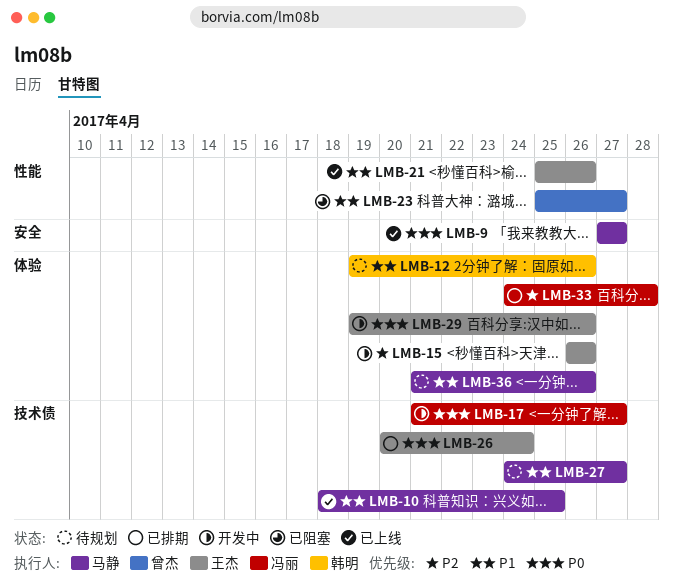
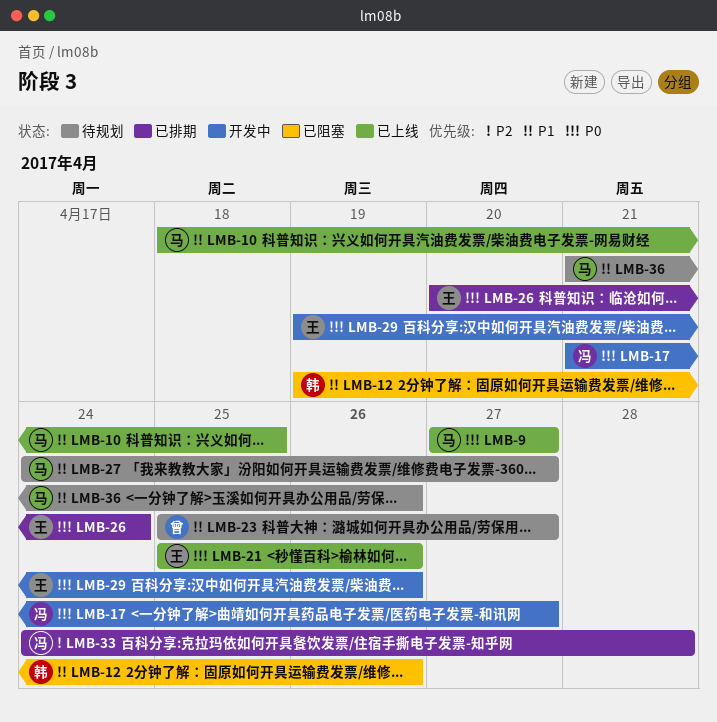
LMB-12, status: 待规划 -> 已阻塞
LMB-15: present -> none
LMB-21, priority: P1 -> P0
LMB-23, status: 已阻塞 -> 待规划

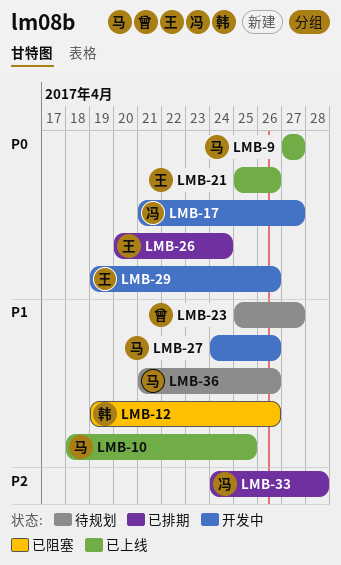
LMB-27, status: 待规划 -> 开发中
LMB-27, due: Apr 27 -> Apr 26

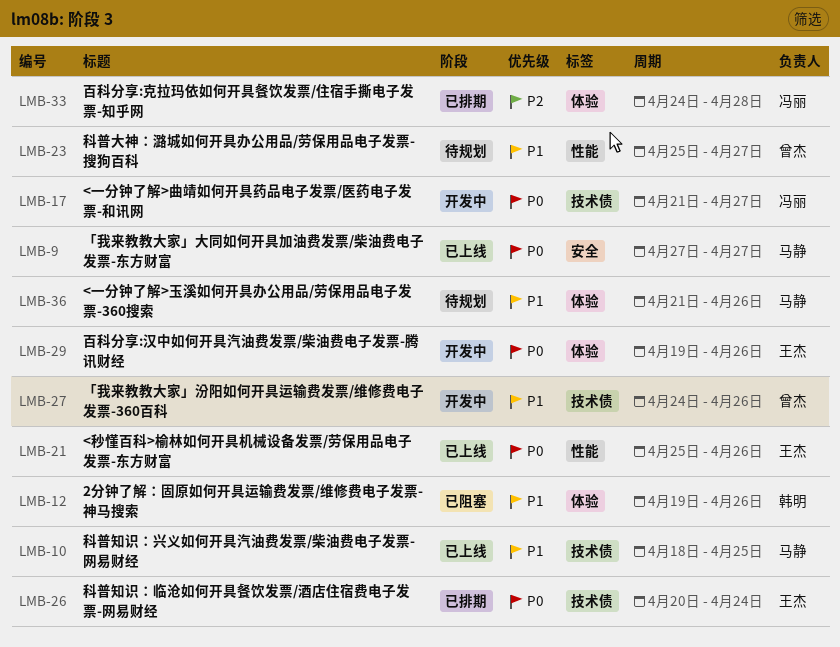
LMB-27, owner: 马静 -> 曾杰

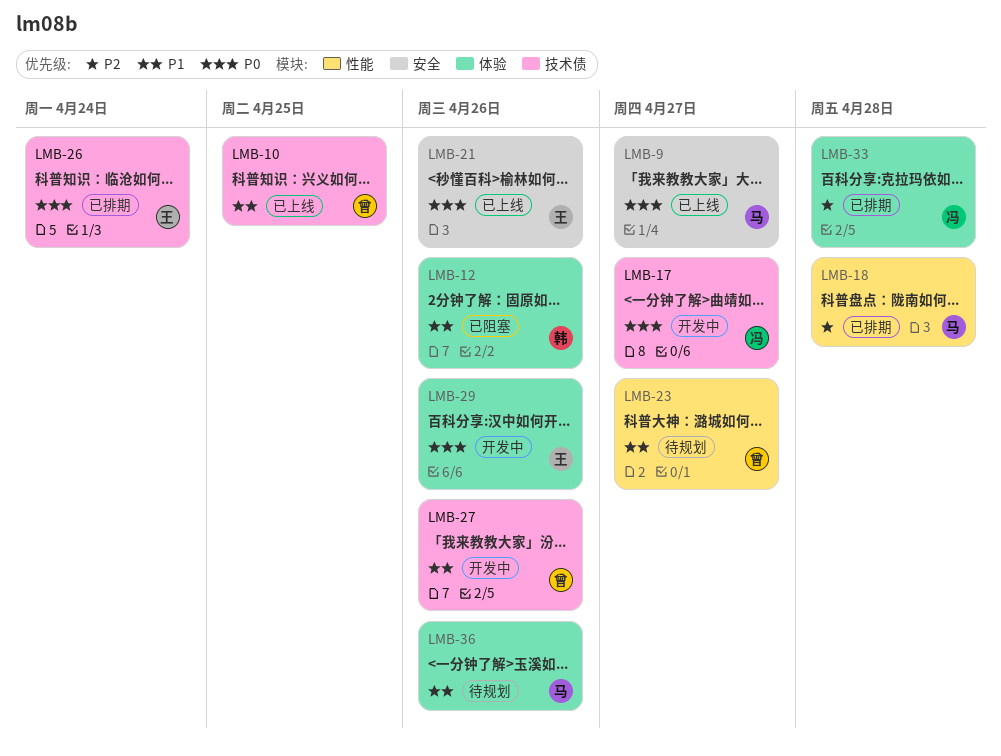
LMB-10, owner: 马静 -> 曾杰
LMB-18: none -> present
LMB-21, label: 性能 -> 安全

